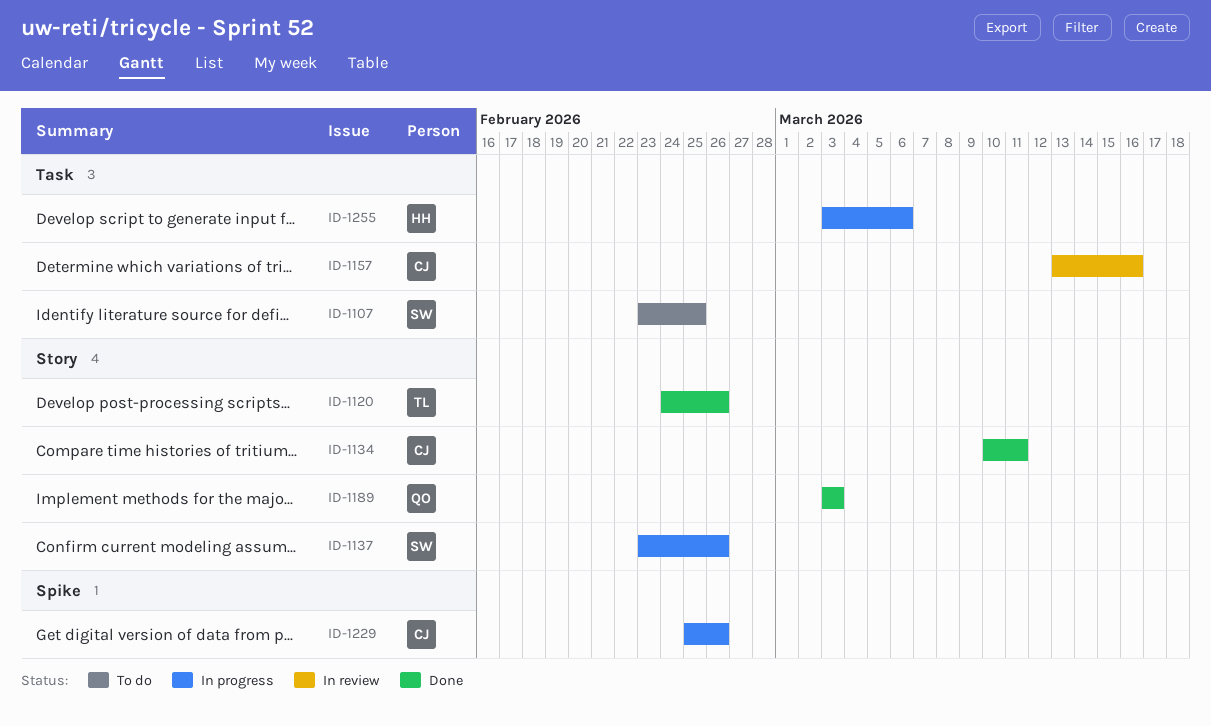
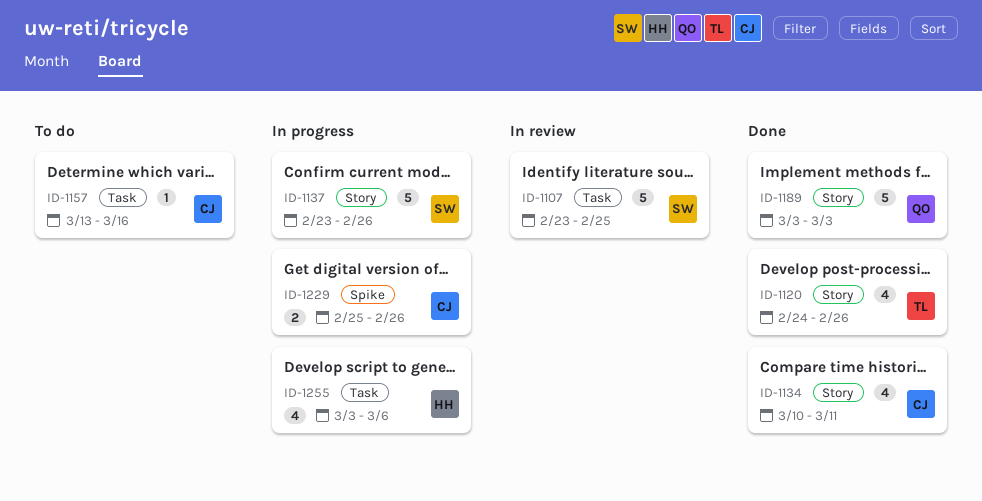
ID-1107, status: To do -> In review
ID-1157, status: In review -> To do

